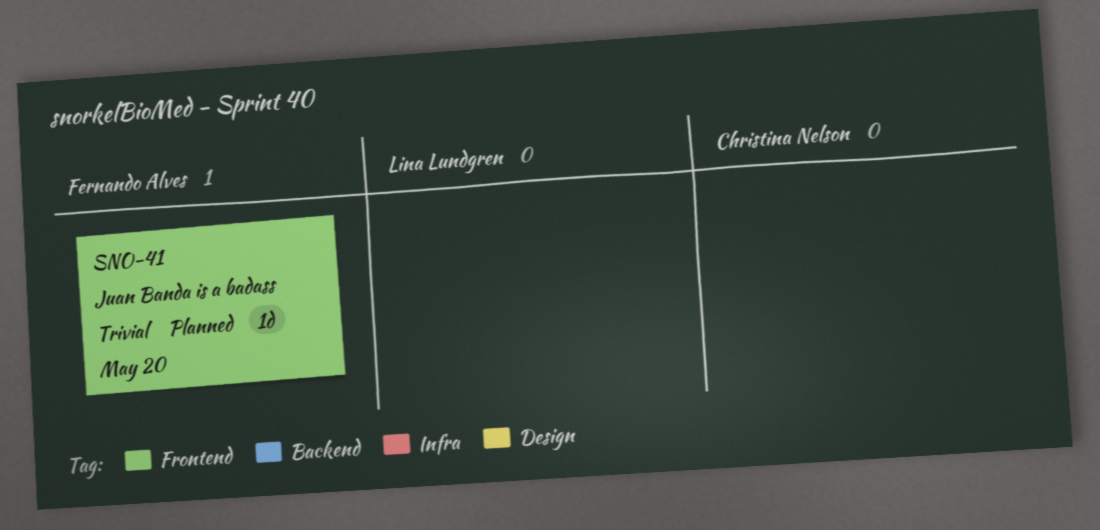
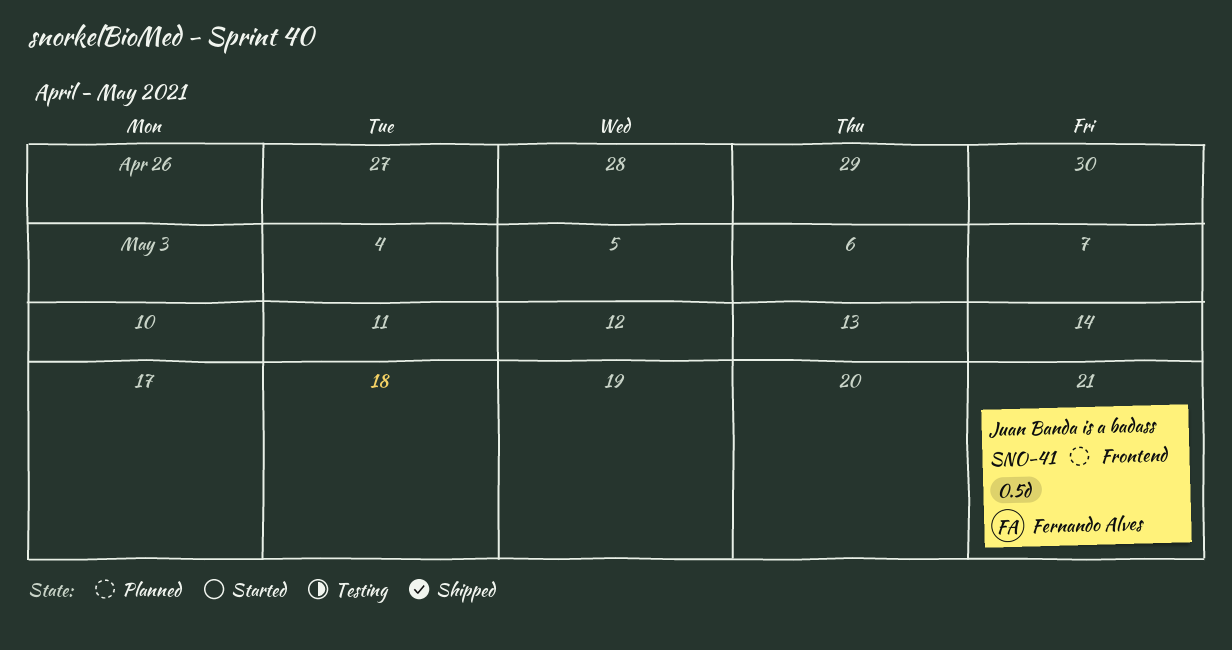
SNO-41, estimate: 1d -> 0.5d
SNO-41, due: May 20 -> May 21

